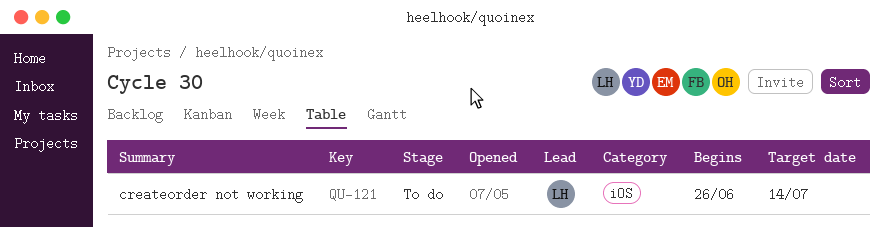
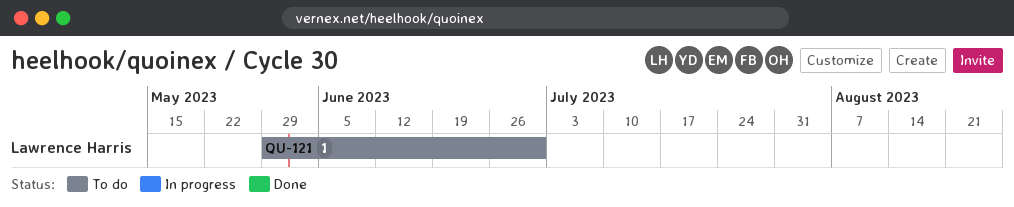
QU-121, start: Jun 26 -> May 29
QU-121, due: Jul 14 -> Jun 30

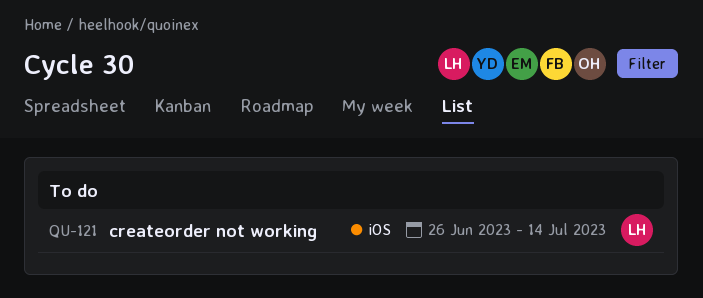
QU-121, start: May 29 -> Jun 26
QU-121, due: Jun 30 -> Jul 14

